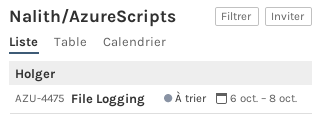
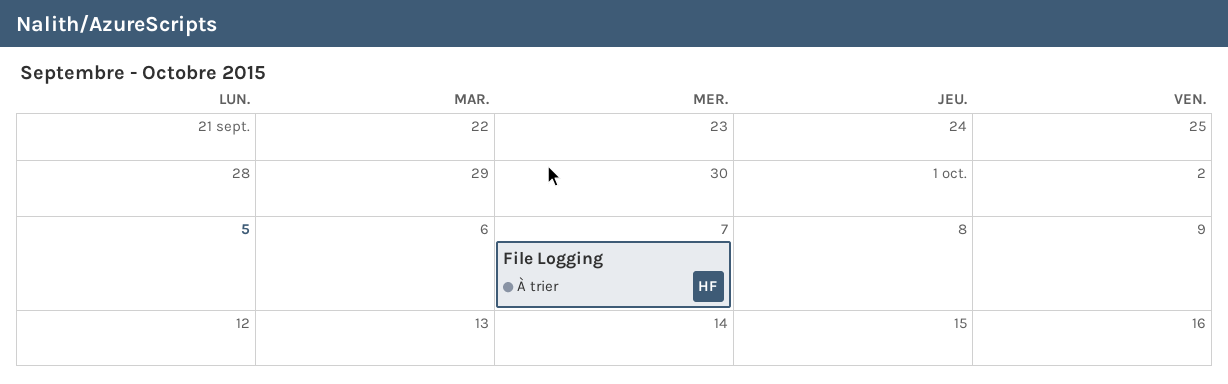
File Logging, due: Oct 8 -> Oct 7

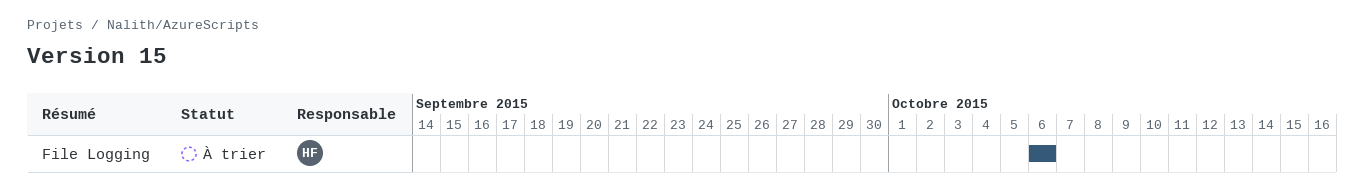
File Logging, due: Oct 7 -> Oct 6

